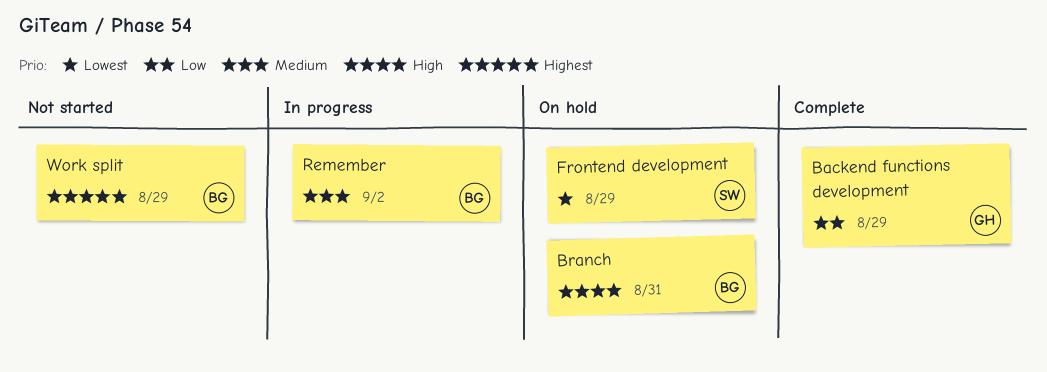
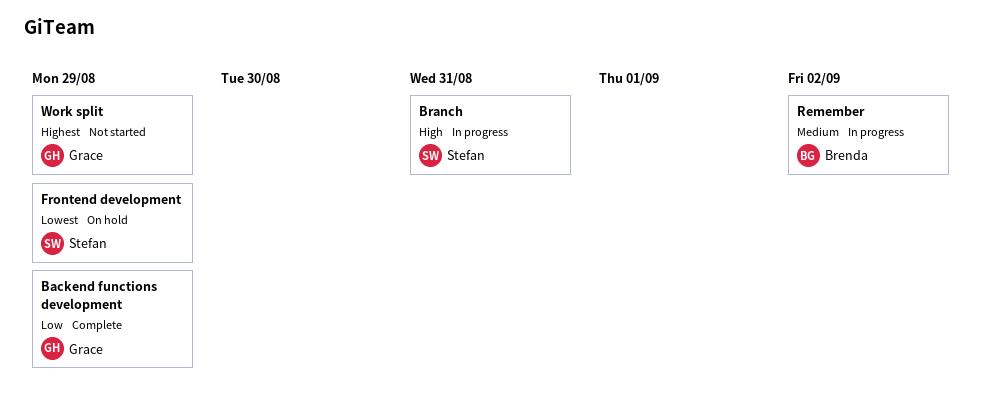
Branch, status: On hold -> In progress
Branch, owner: Brenda -> Stefan
Work split, owner: Brenda -> Grace

